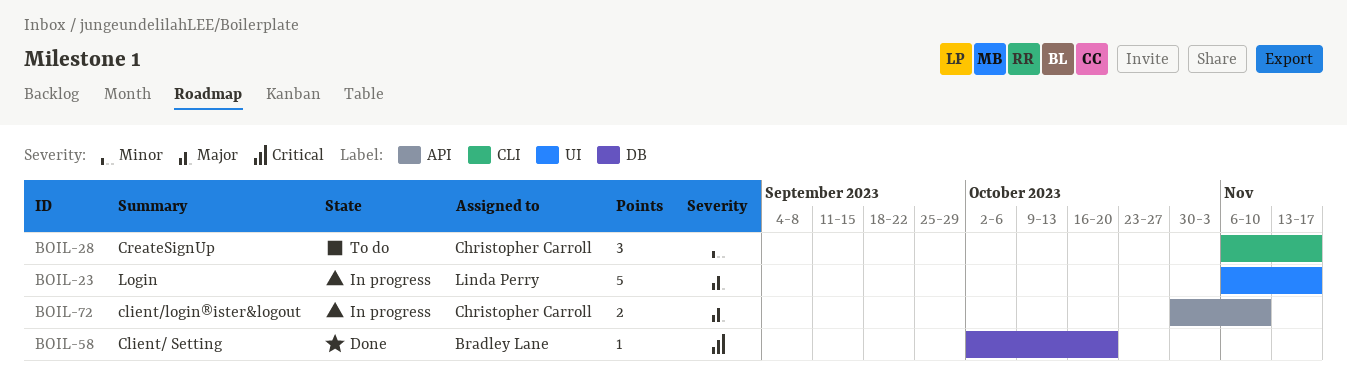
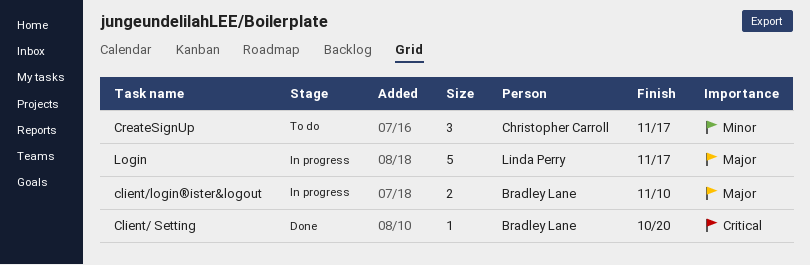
client/login®ister&logout, owner: Christopher Carroll -> Bradley Lane

